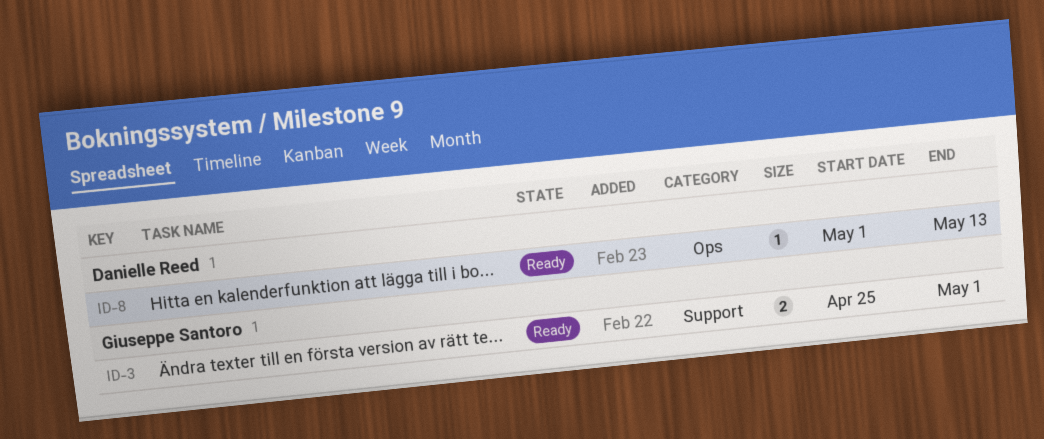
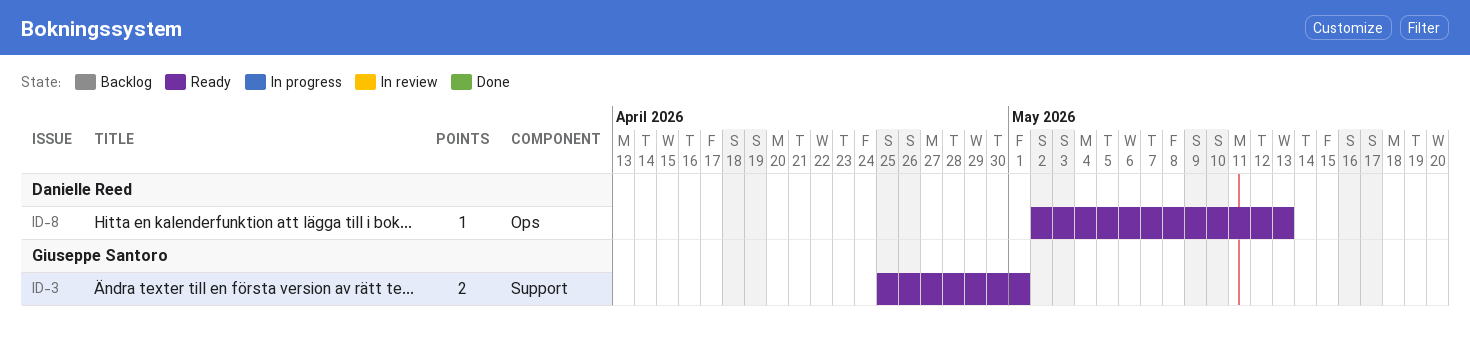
ID-8, start: May 1 -> May 2

